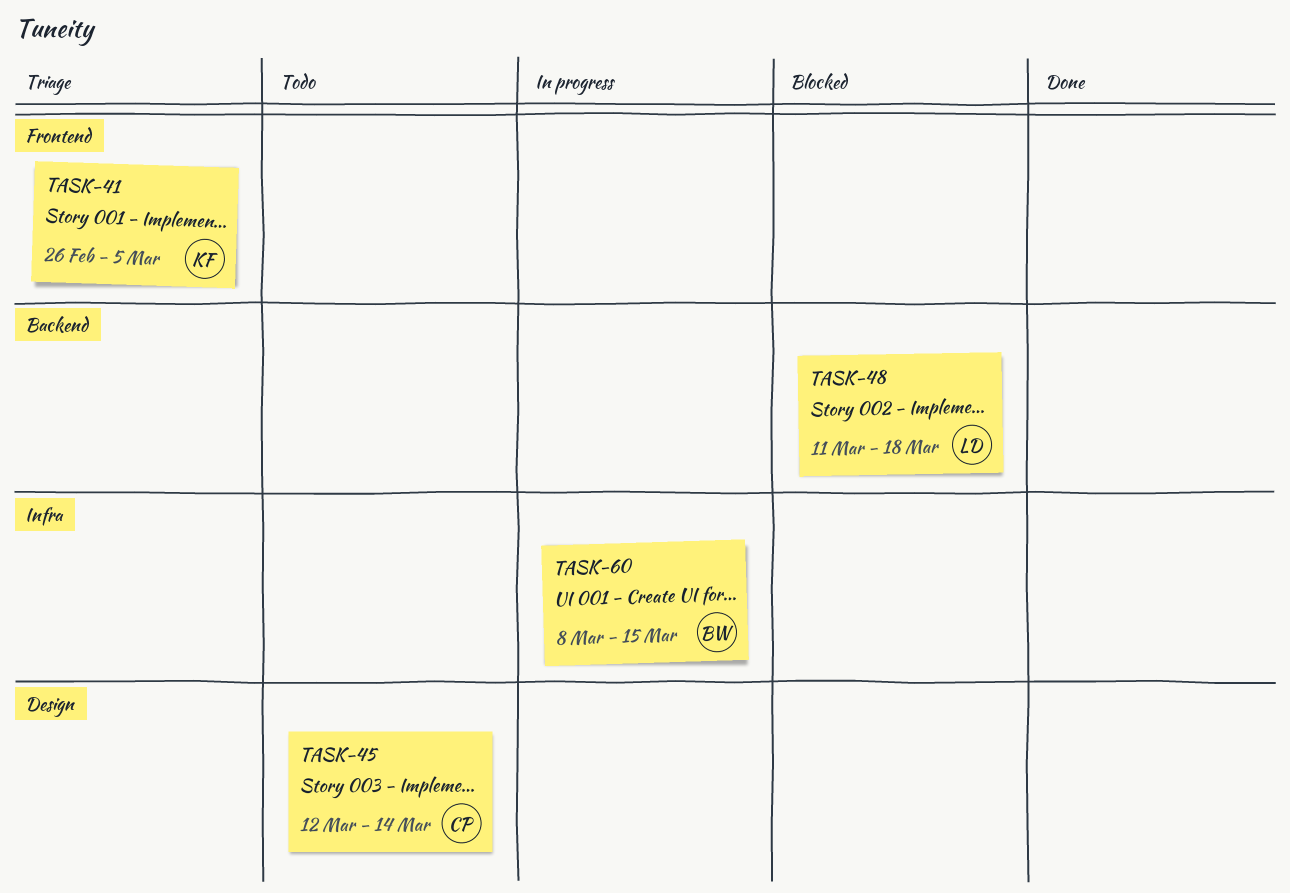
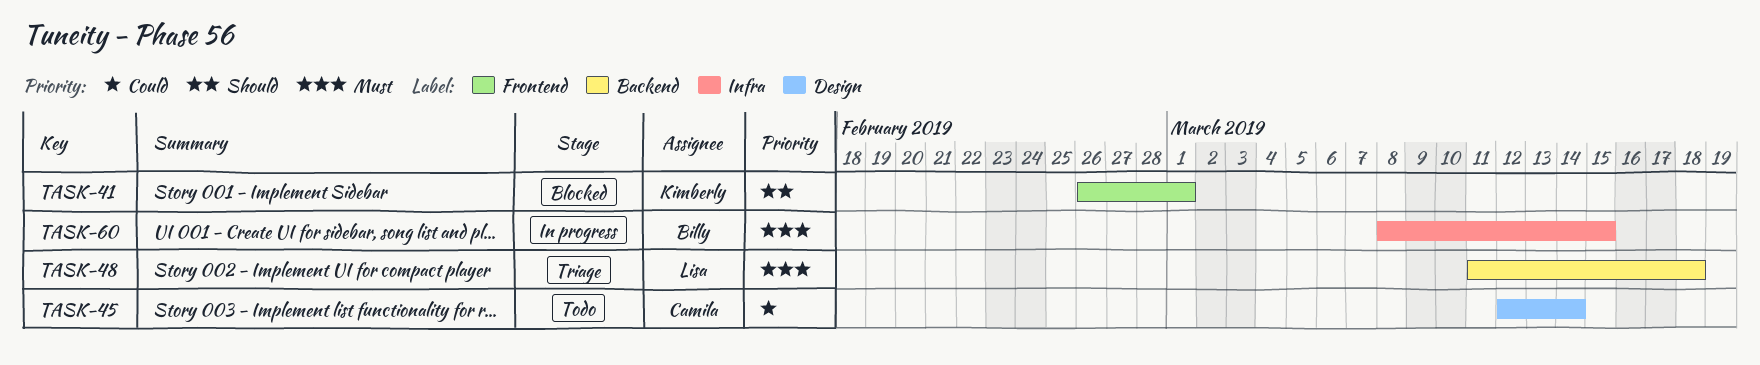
TASK-41, status: Triage -> Blocked
TASK-41, due: Mar 5 -> Mar 1
TASK-48, status: Blocked -> Triage

